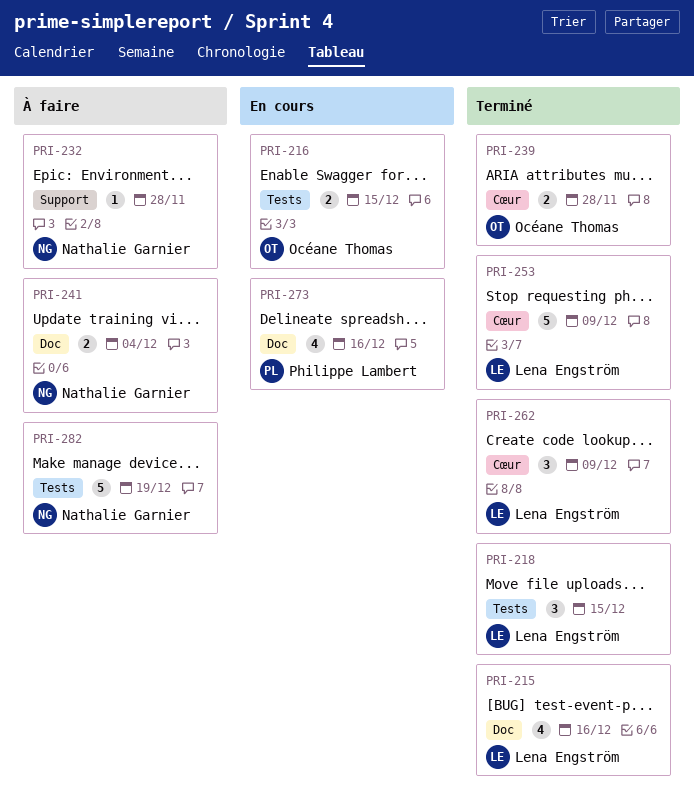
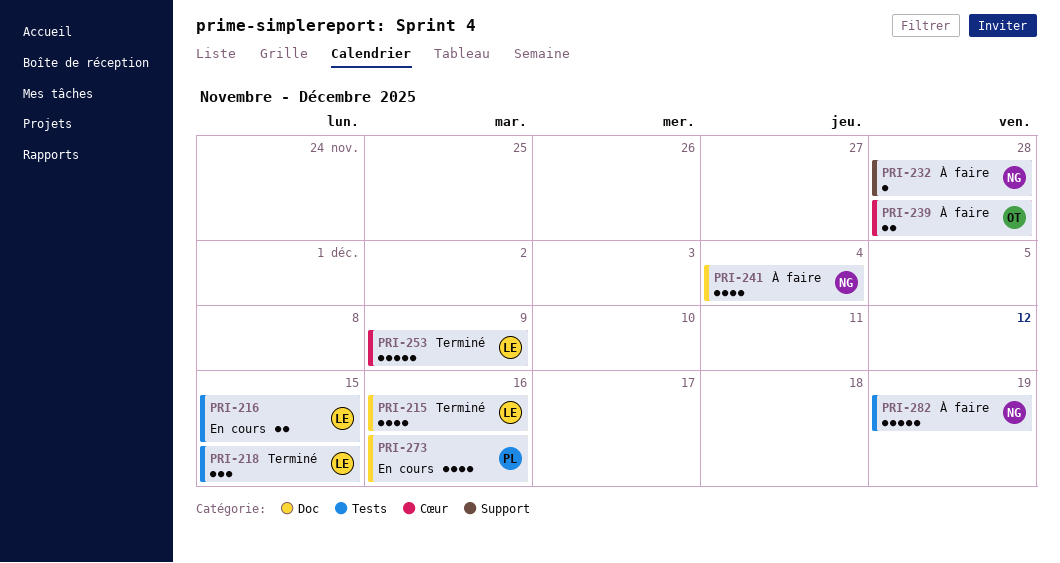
PRI-216, owner: Océane Thomas -> Lena Engström
PRI-239, status: Terminé -> À faire
PRI-241, estimate: 2 -> 4
PRI-262: present -> none

